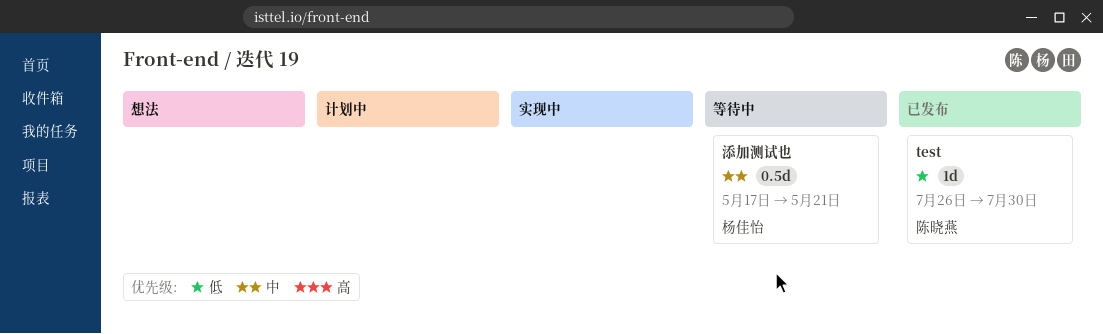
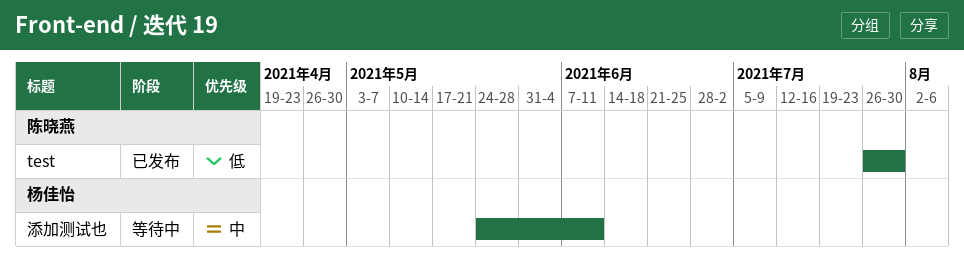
添加测试也, start: May 17 -> May 24
添加测试也, due: May 21 -> Jun 11

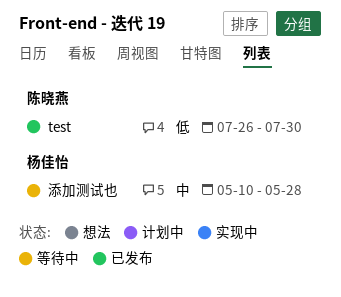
添加测试也, start: May 24 -> May 10
添加测试也, due: Jun 11 -> May 28

